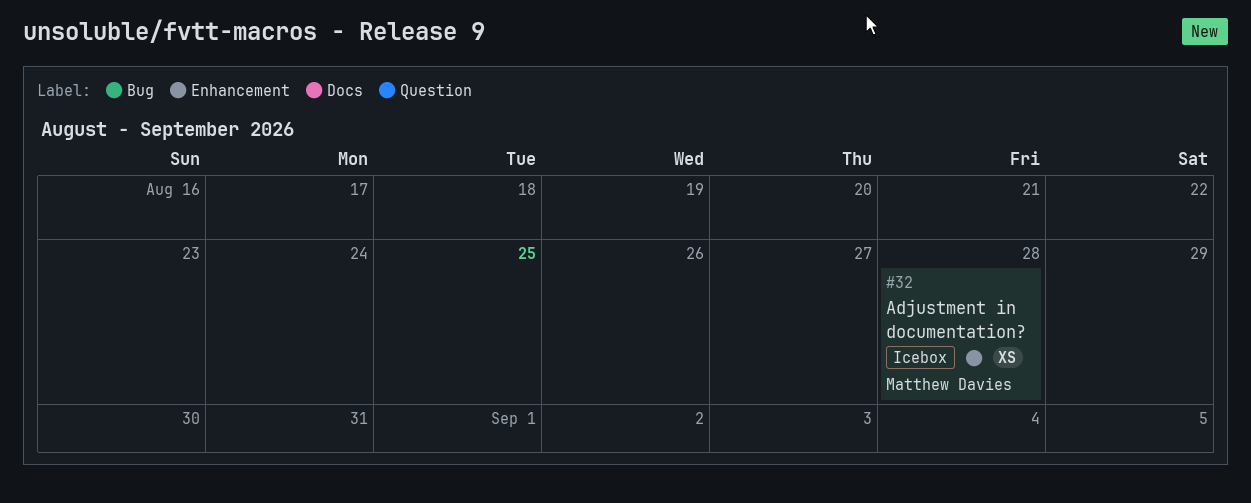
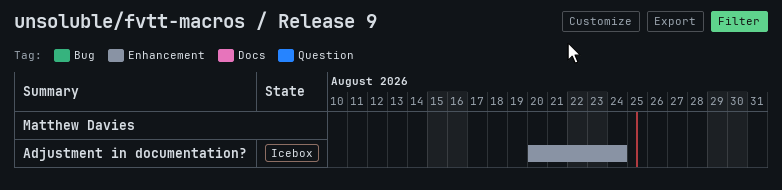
Adjustment in documentation?, due: Aug 28 -> Aug 24

